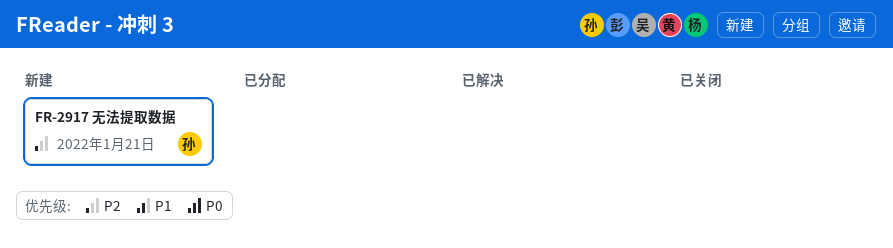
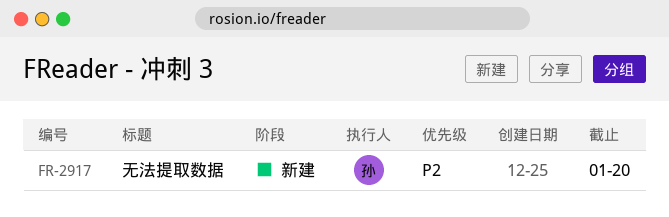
FR-2917, due: Jan 21 -> Jan 20

